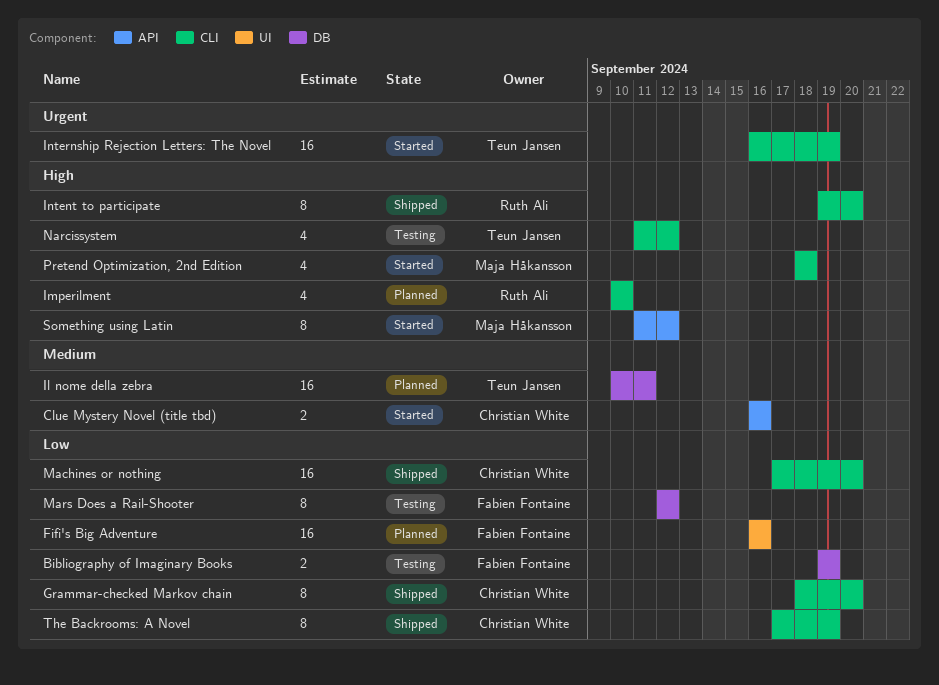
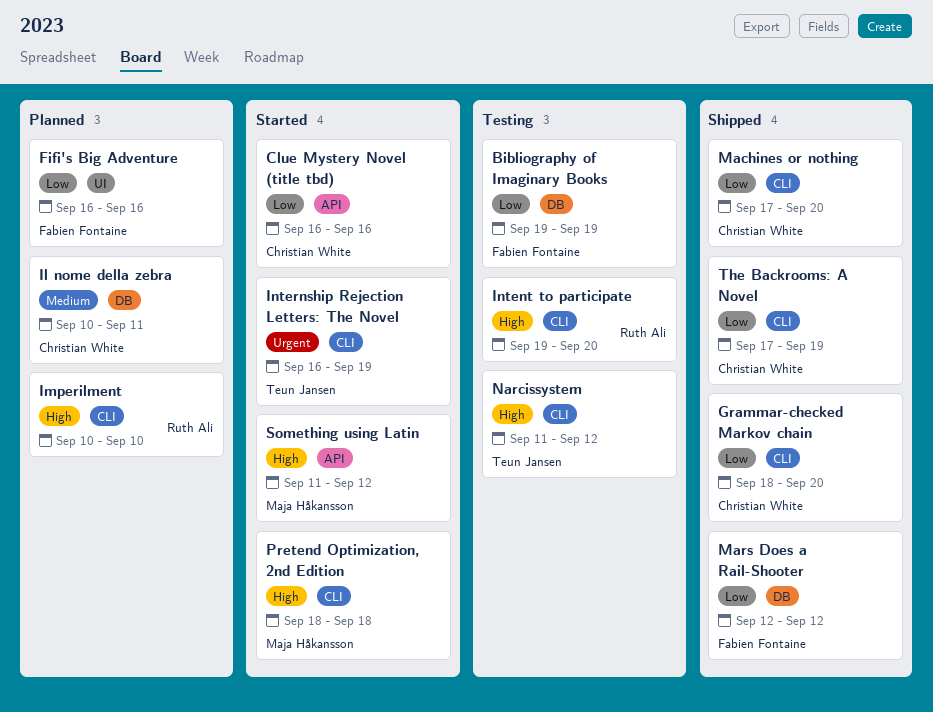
Clue Mystery Novel (title tbd), priority: Medium -> Low
Il nome della zebra, owner: Teun Jansen -> Christian White
Intent to participate, status: Shipped -> Testing
Mars Does a Rail-Shooter, status: Testing -> Shipped

